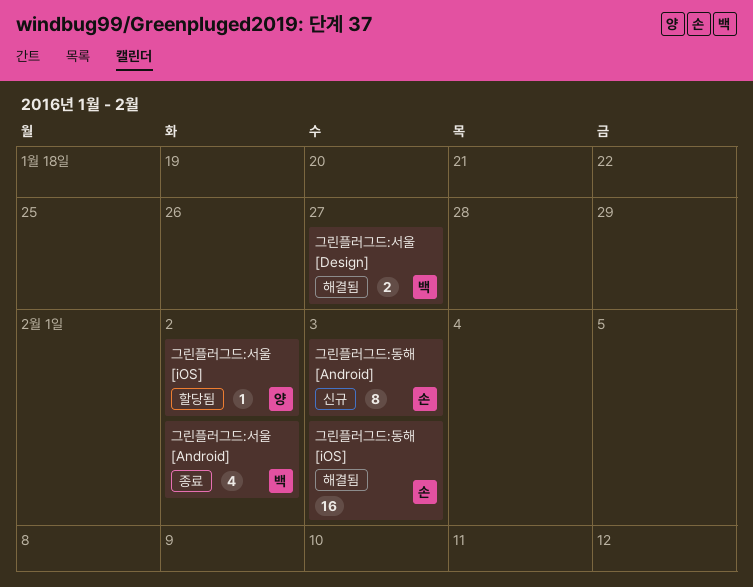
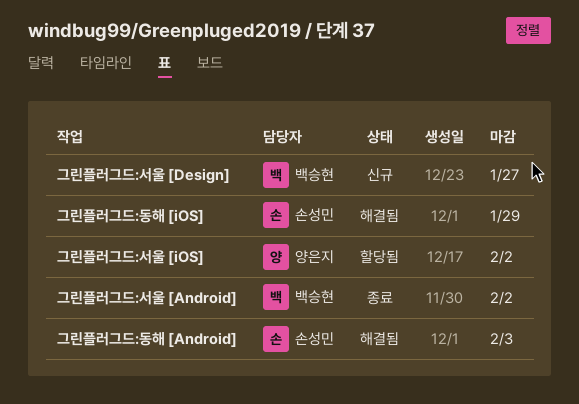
그린플러그드:동해 [Android], status: 신규 -> 해결됨
그린플러그드:동해 [iOS], due: Feb 3 -> Jan 29
그린플러그드:서울 [Design], status: 해결됨 -> 신규

